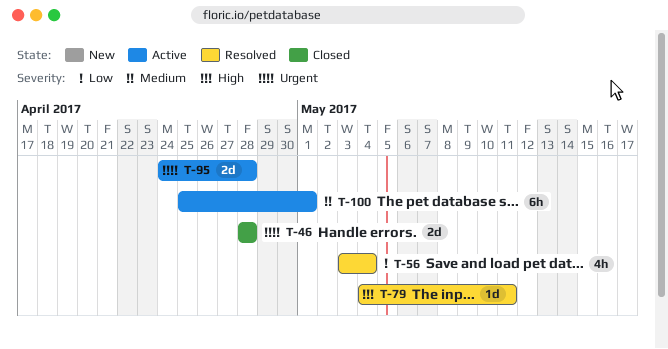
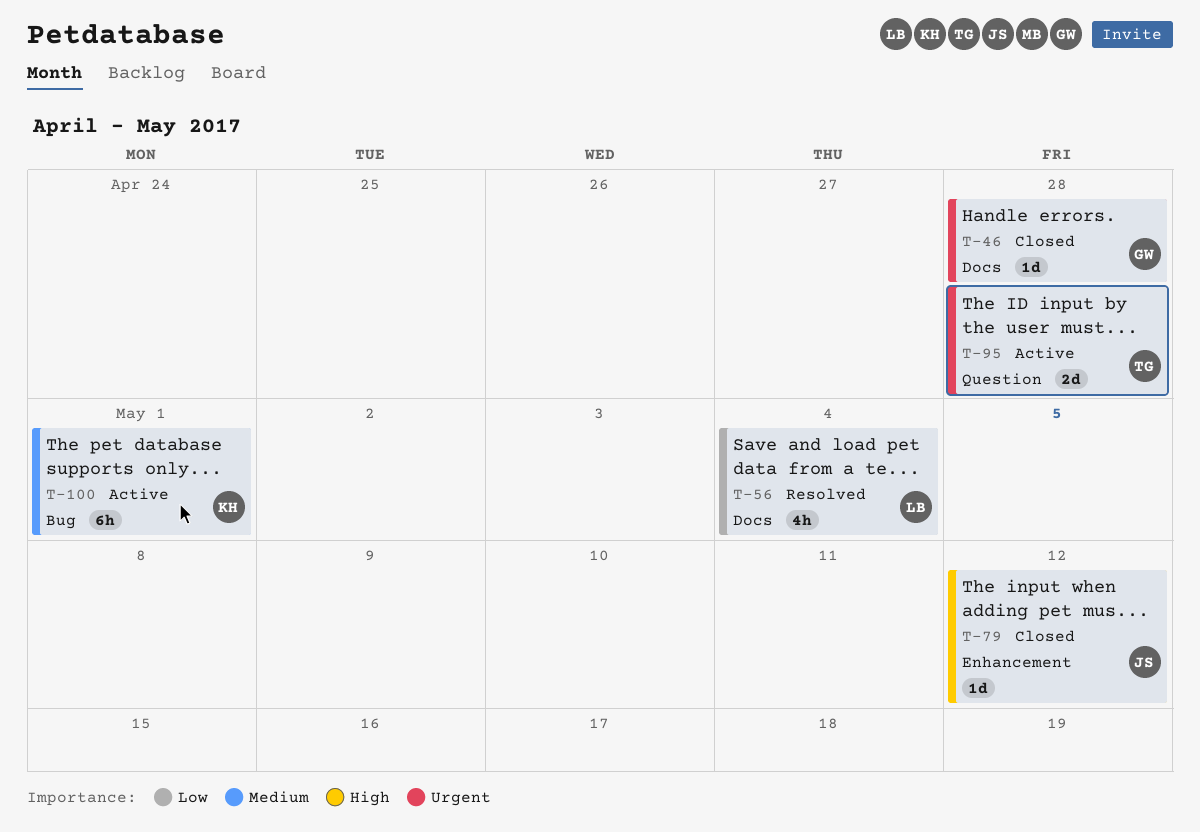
T-46, estimate: 2d -> 1d
T-79, status: Resolved -> Closed
T-79, due: May 11 -> May 12

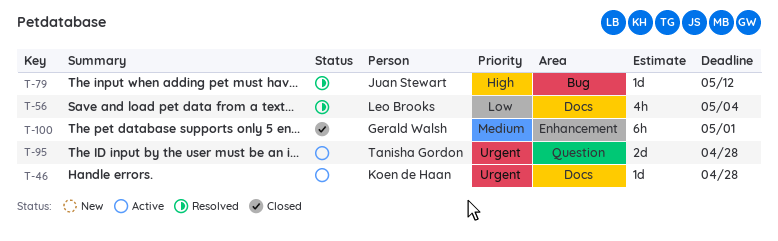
T-46, status: Closed -> Active
T-46, owner: Gerald Walsh -> Koen de Haan
T-79, status: Closed -> Resolved
T-79, label: Enhancement -> Bug
T-100, status: Active -> Closed
T-100, owner: Koen de Haan -> Gerald Walsh
T-100, label: Bug -> Enhancement

